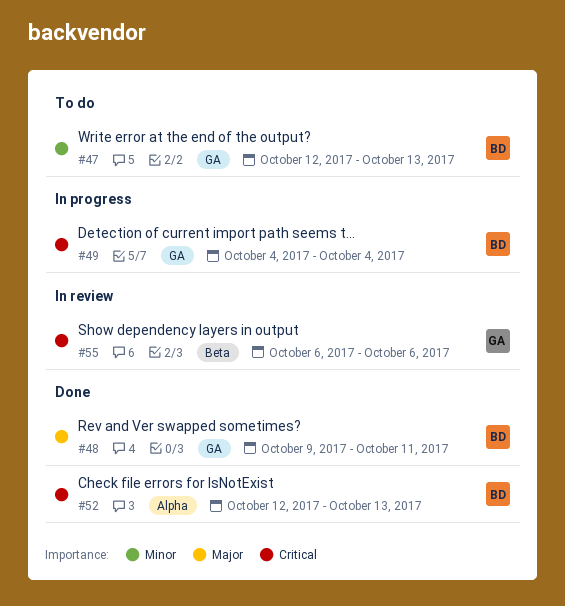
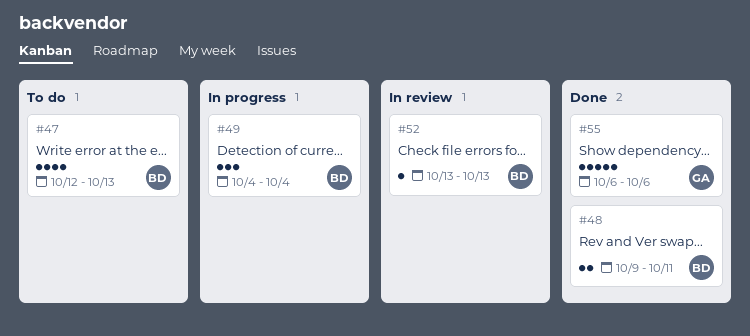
#52, status: Done -> In review
#52, start: Oct 12 -> Oct 13
#55, status: In review -> Done

